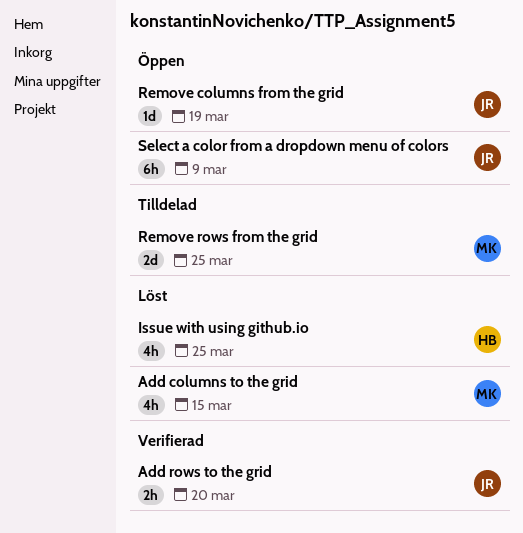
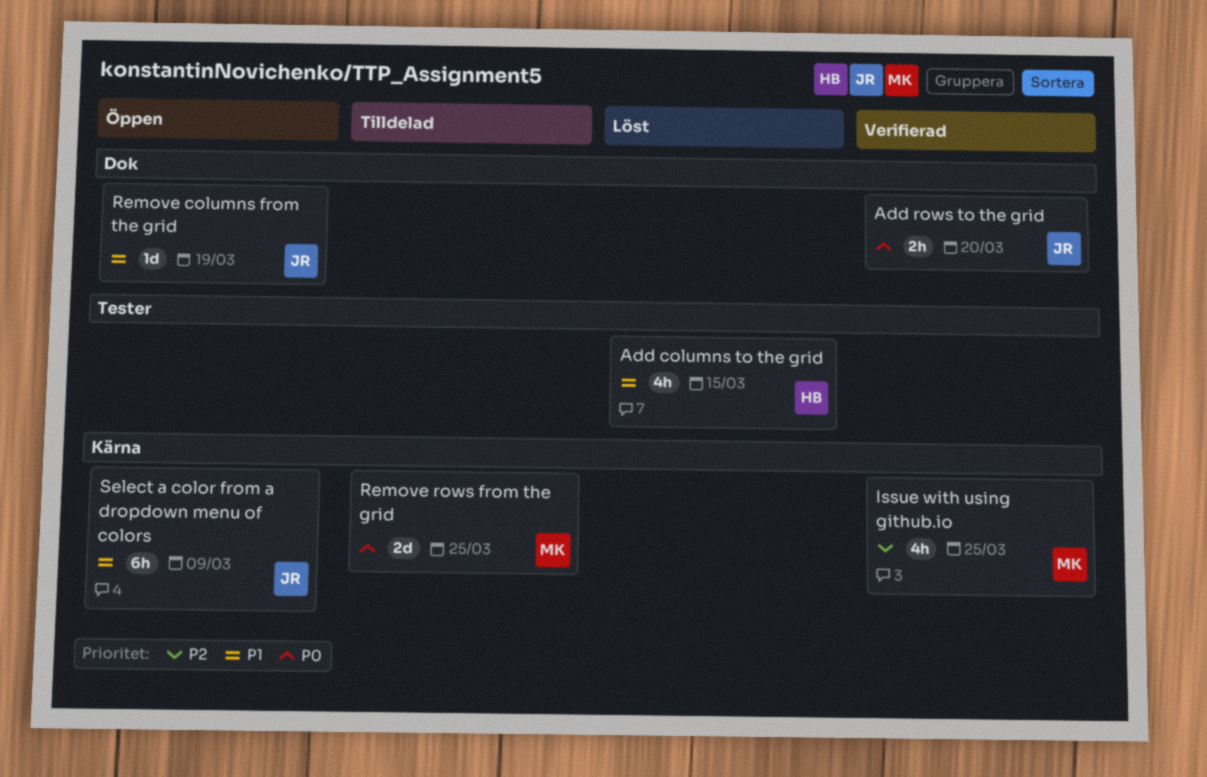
Add columns to the grid, owner: MK -> HB
Issue with using github.io, status: Löst -> Verifierad
Issue with using github.io, owner: HB -> MK

